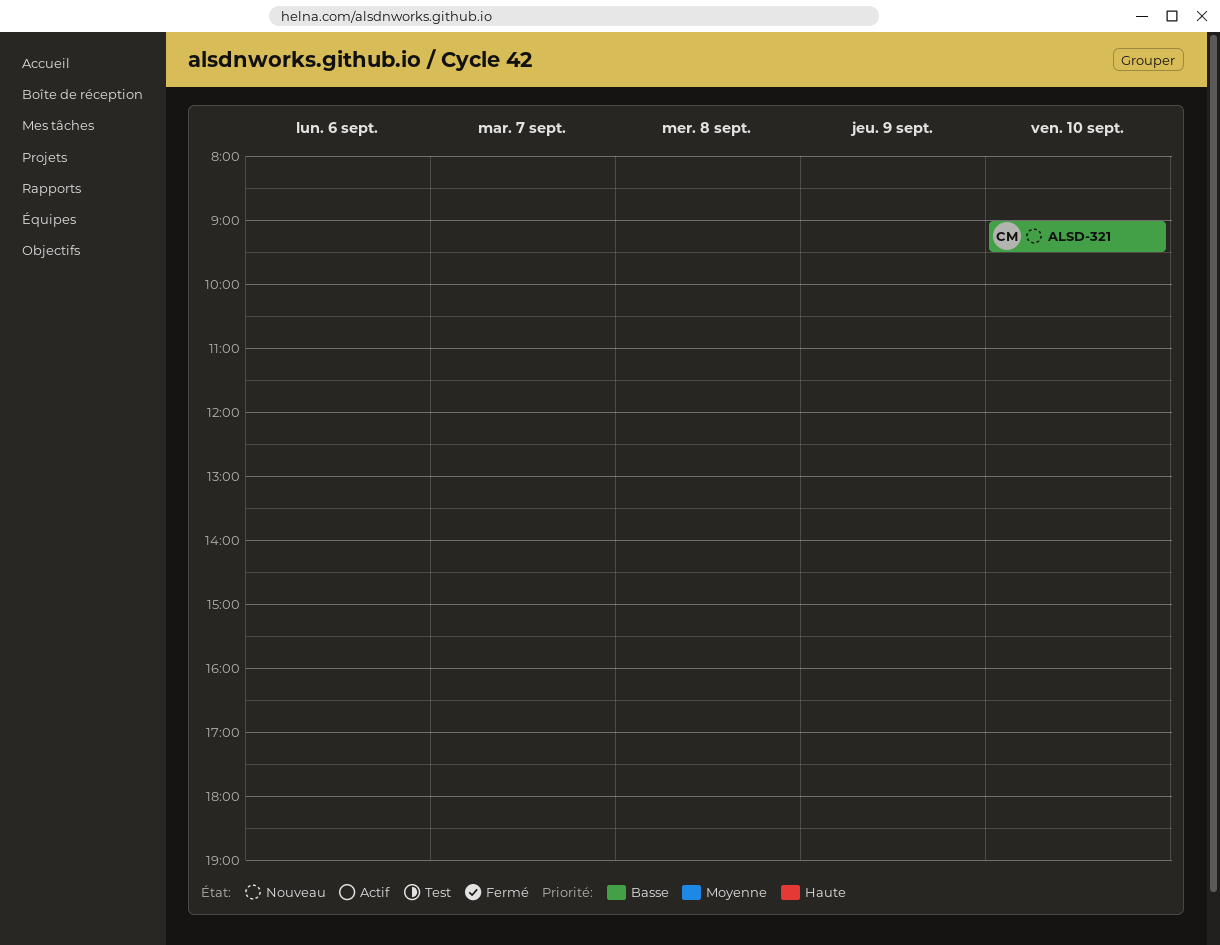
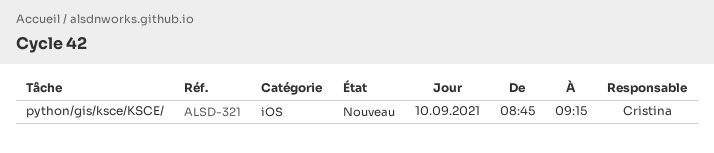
ALSD-321, begins: 09:00 -> 08:45
ALSD-321, ends: 09:30 -> 09:15

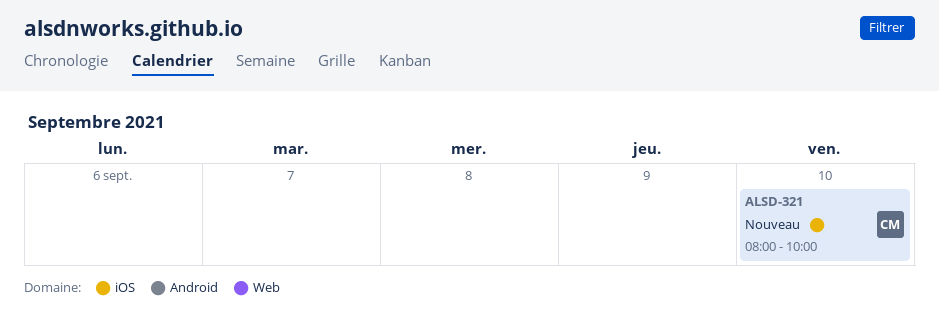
ALSD-321, begins: 08:45 -> 08:00
ALSD-321, ends: 09:15 -> 10:00

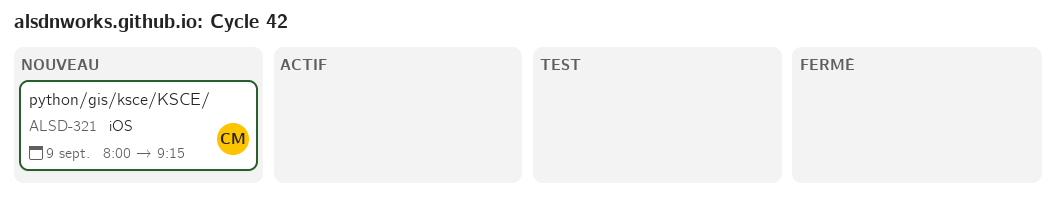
ALSD-321, day: Sep 10 -> Sep 9
ALSD-321, ends: 10:00 -> 09:15

